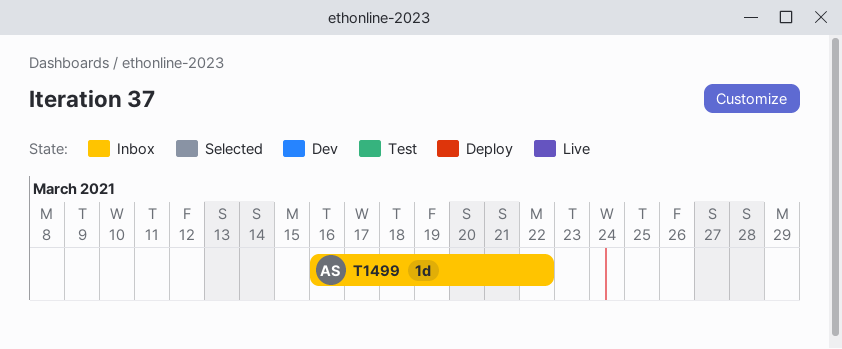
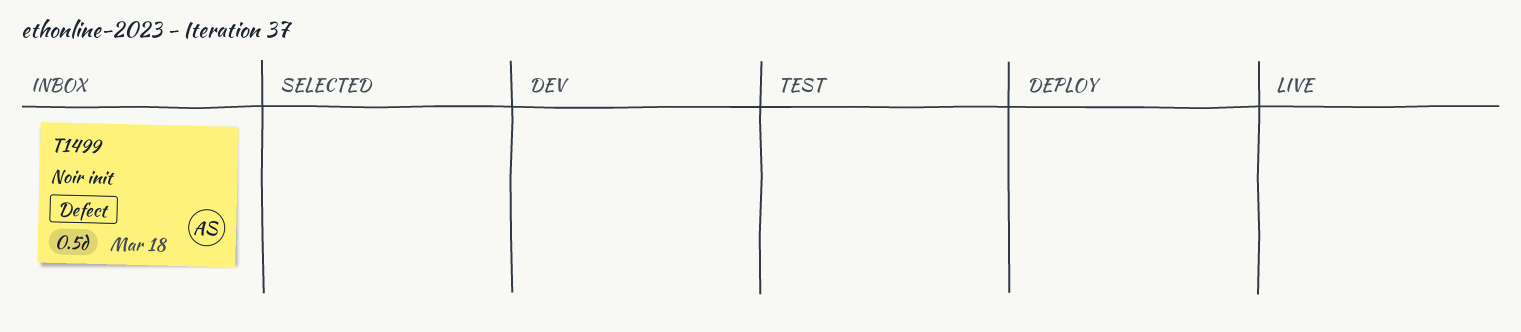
T1499, estimate: 1d -> 0.5d
T1499, due: Mar 22 -> Mar 18

